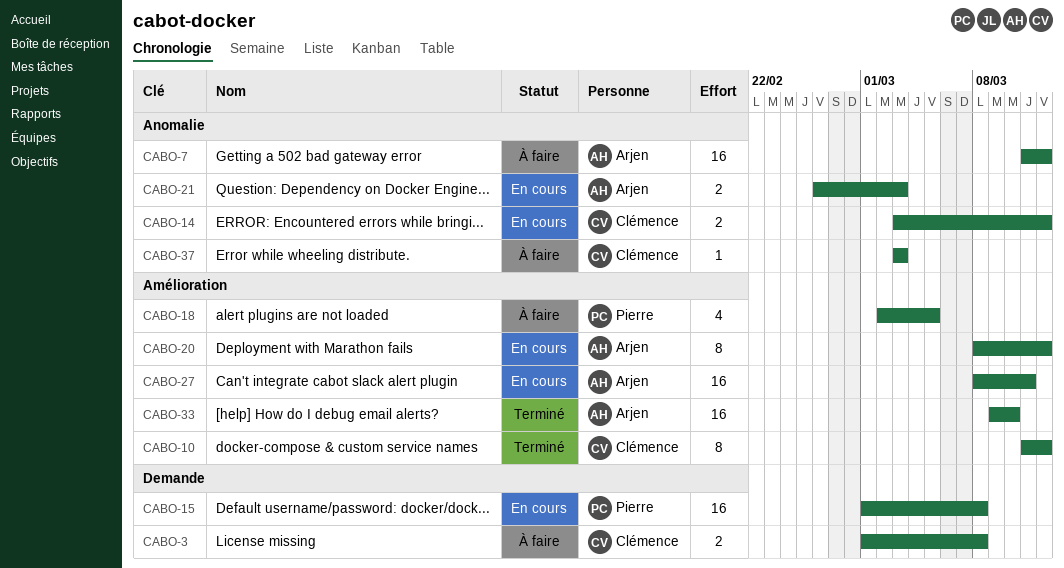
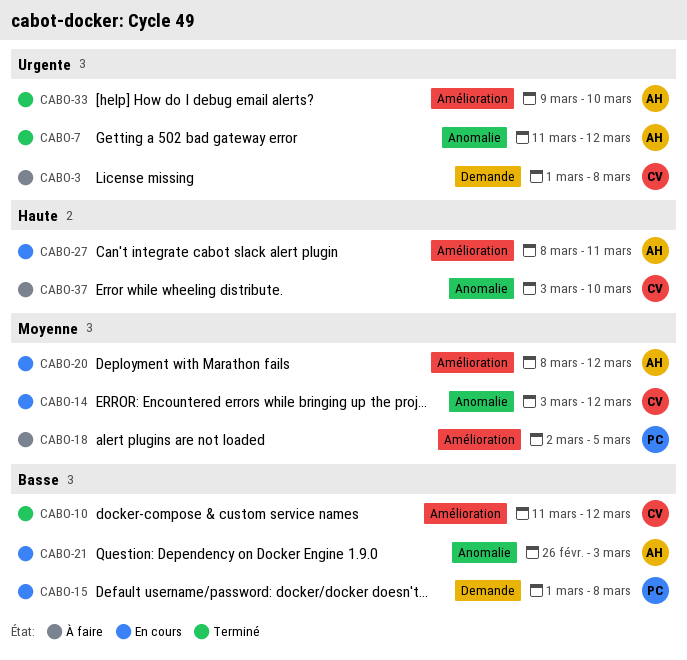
CABO-7, status: À faire -> Terminé
CABO-37, due: Mar 3 -> Mar 10

